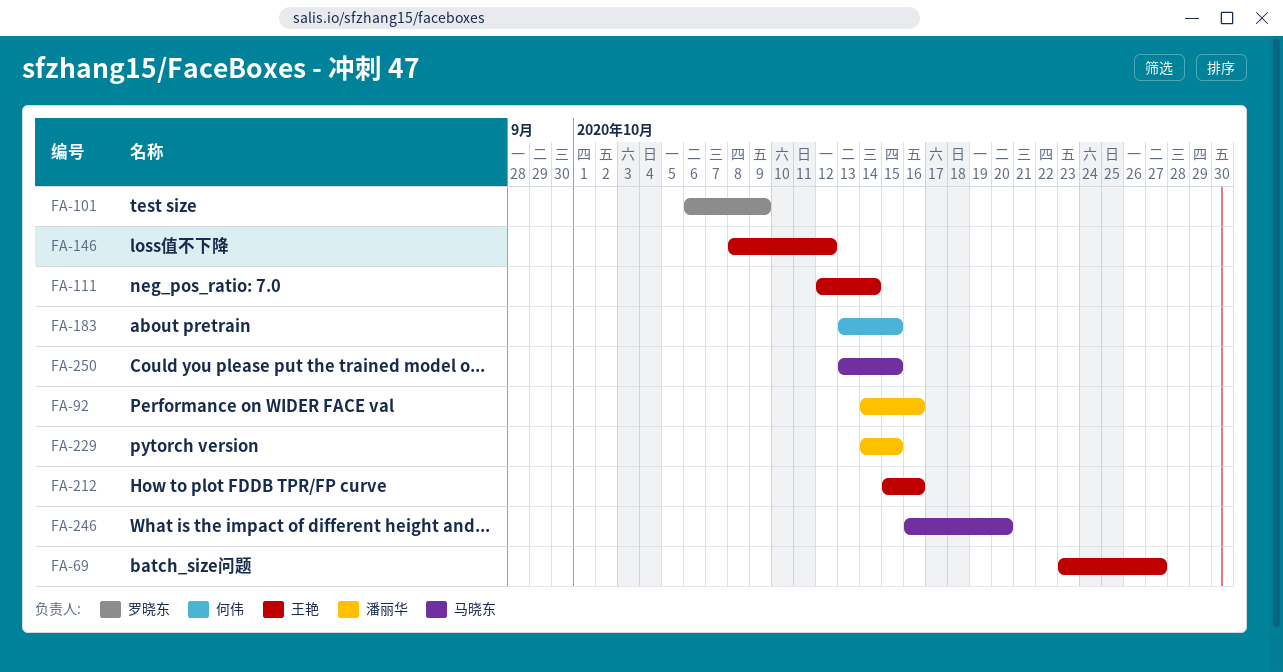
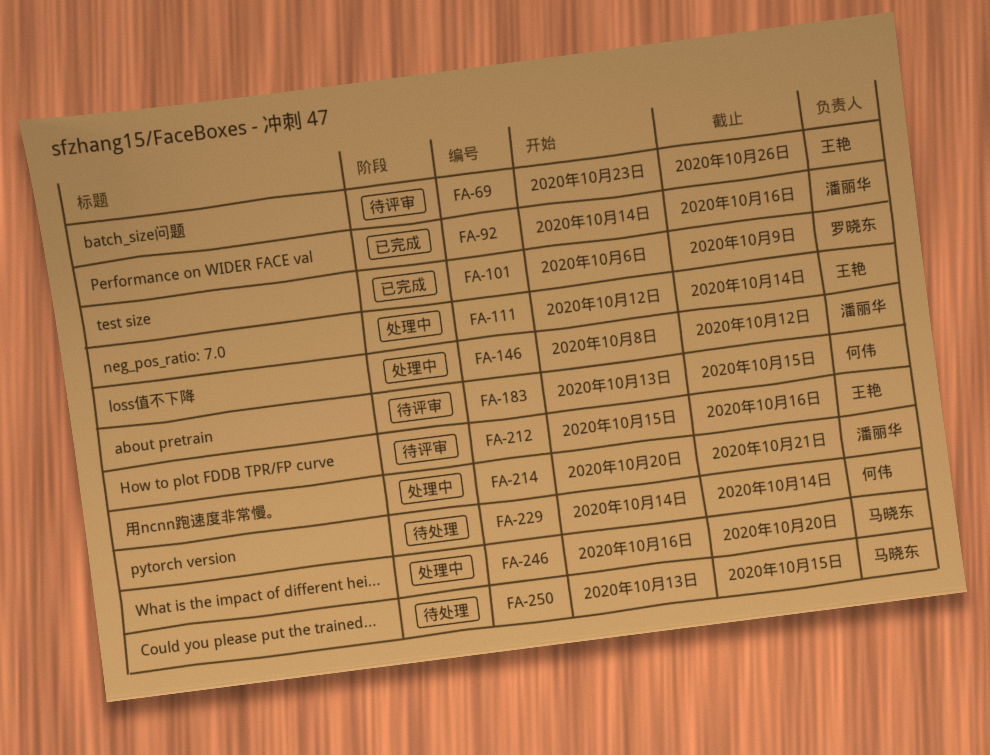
FA-69, due: Oct 27 -> Oct 26
FA-146, owner: 王艳 -> 潘丽华
FA-214: none -> present
FA-229, owner: 潘丽华 -> 何伟
FA-229, due: Oct 15 -> Oct 14

